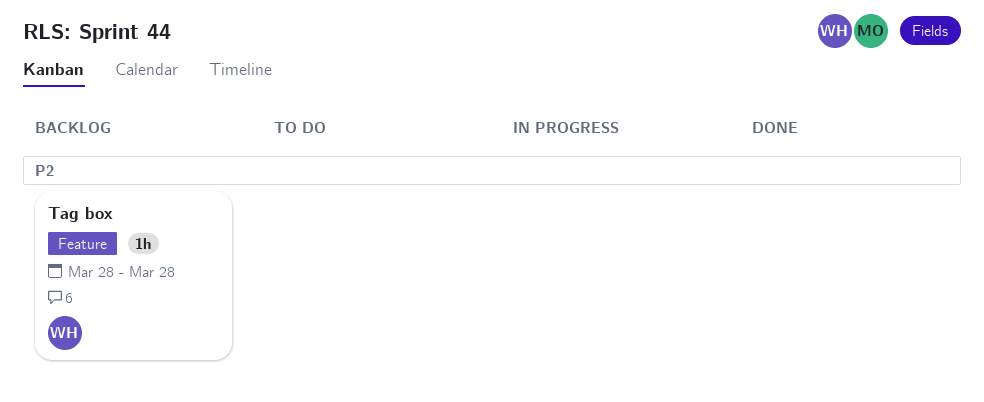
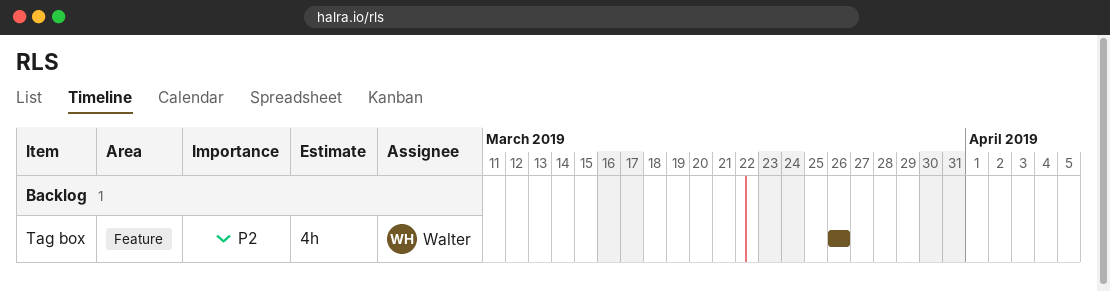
Tag box, estimate: 1h -> 4h
Tag box, start: Mar 28 -> Mar 26
Tag box, due: Mar 28 -> Mar 26

